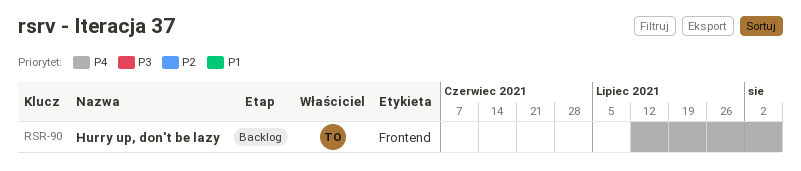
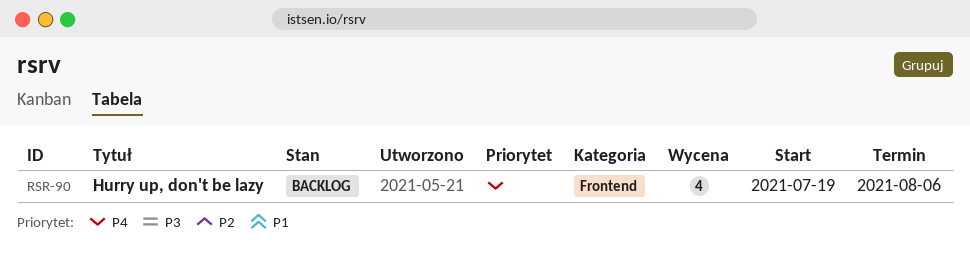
RSR-90, start: Jul 12 -> Jul 19

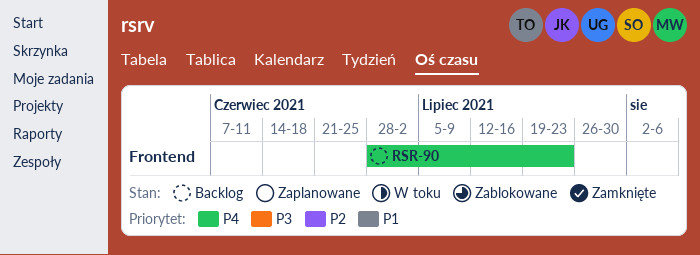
RSR-90, start: Jul 19 -> Jun 28
RSR-90, due: Aug 6 -> Jul 23

